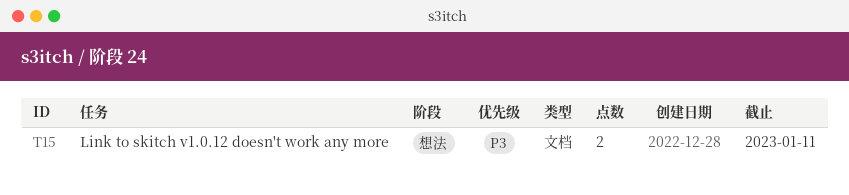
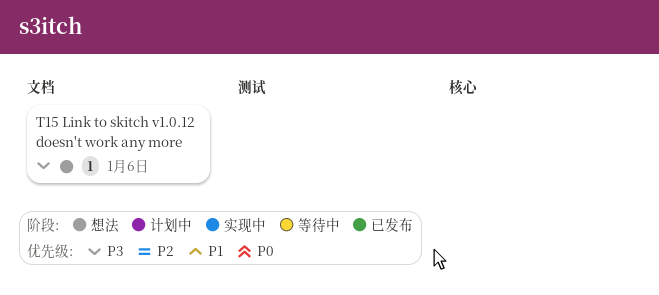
T15, estimate: 2 -> 1
T15, due: Jan 11 -> Jan 6

